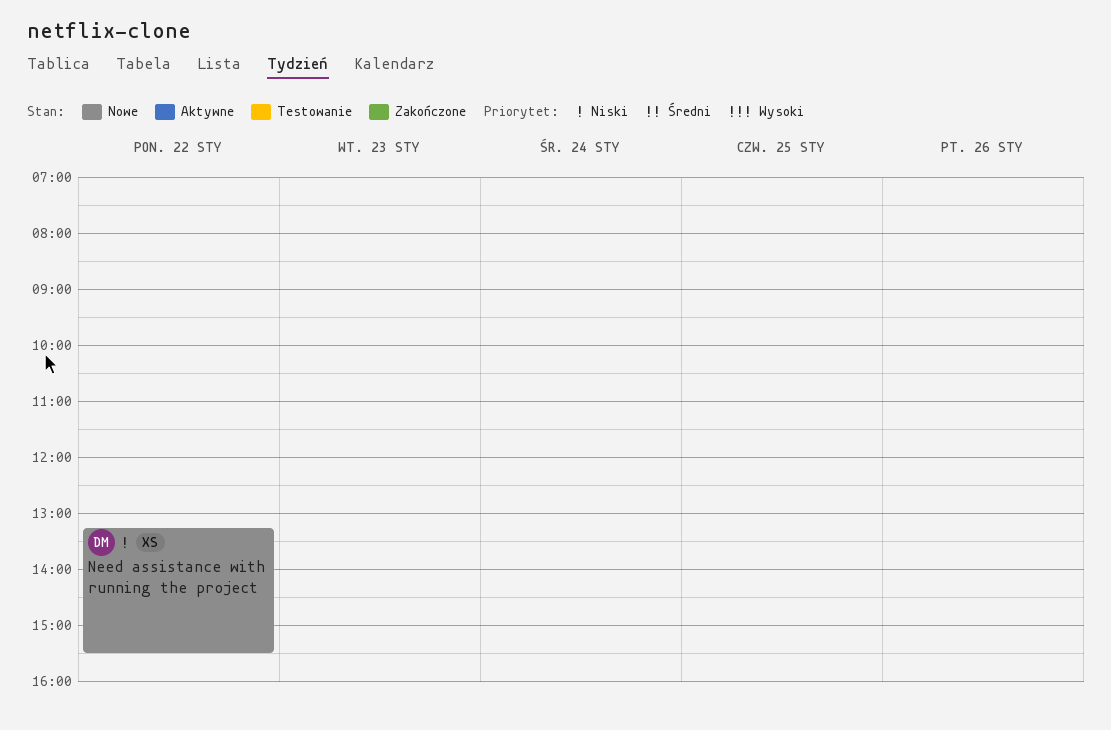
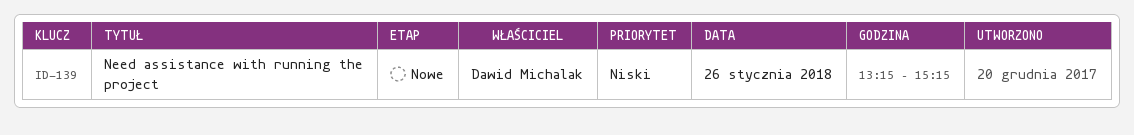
Need assistance with running the project, day: Jan 22 -> Jan 26
Need assistance with running the project, ends: 15:30 -> 15:15

